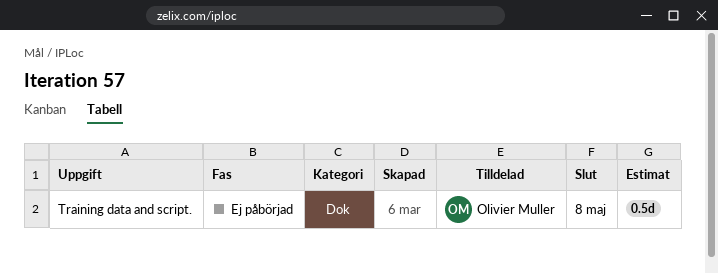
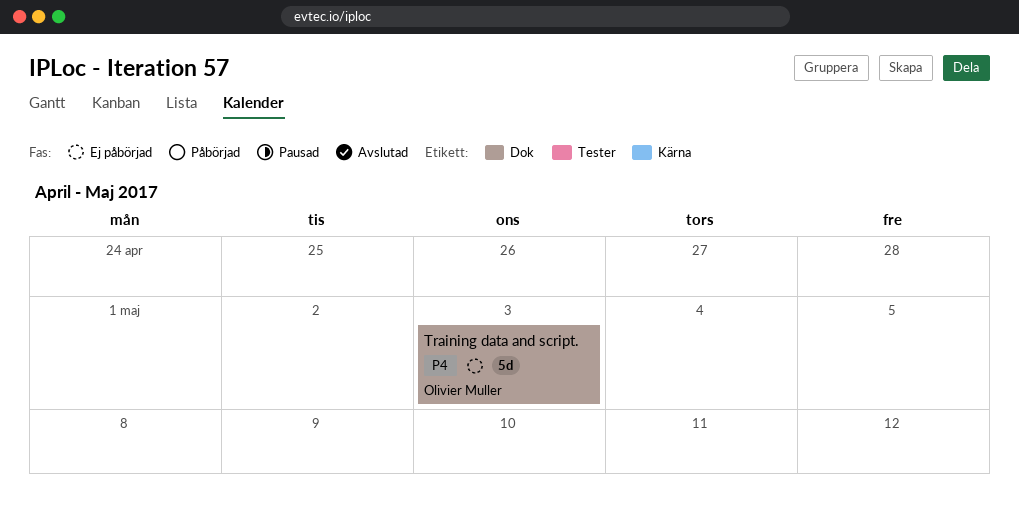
Training data and script., estimate: 0.5d -> 5d
Training data and script., due: May 8 -> May 3

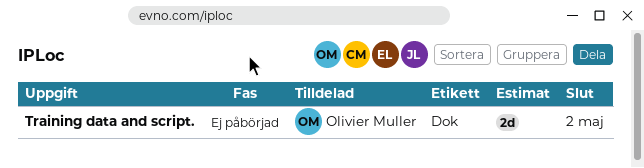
Training data and script., estimate: 5d -> 2d
Training data and script., due: May 3 -> May 2

